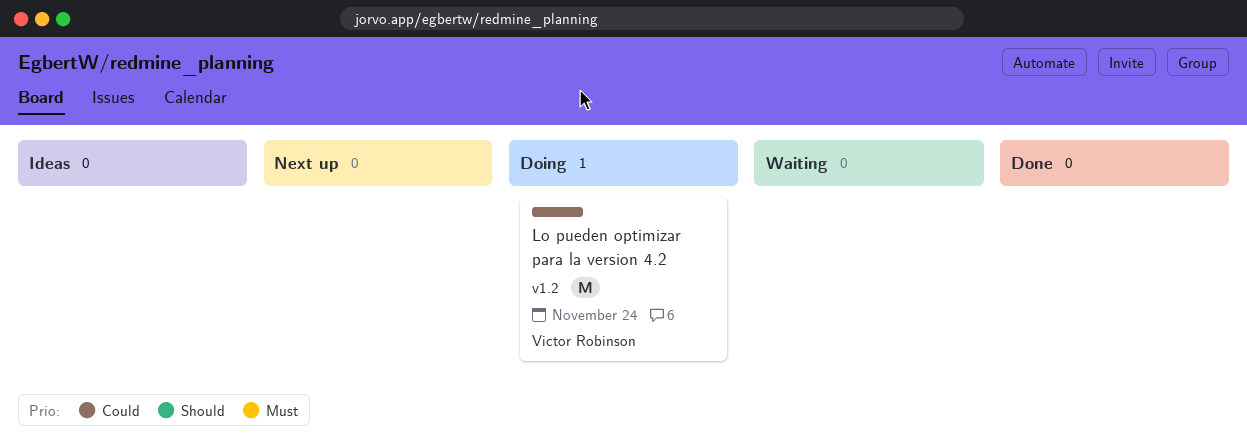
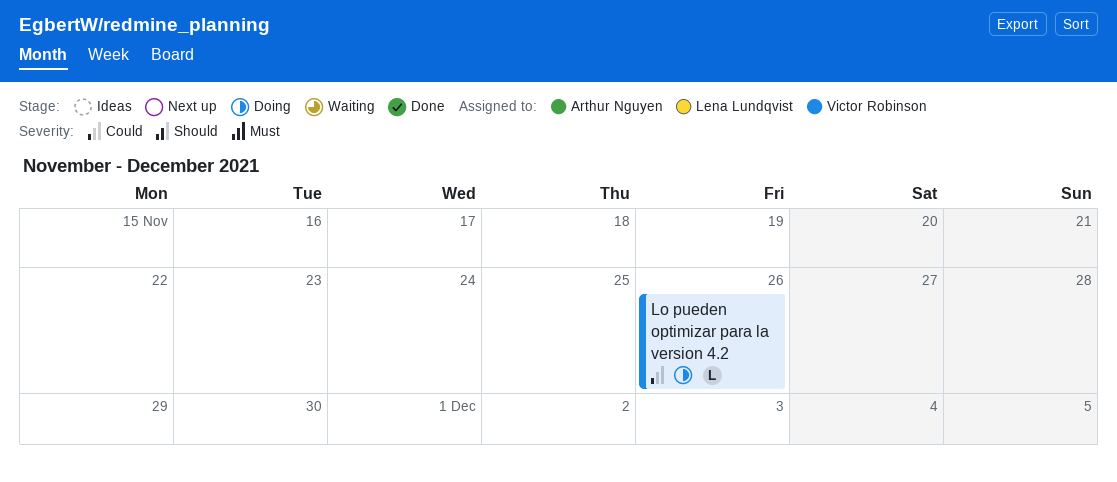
Lo pueden optimizar para la version 4.2, estimate: M -> L
Lo pueden optimizar para la version 4.2, due: Nov 24 -> Nov 26

